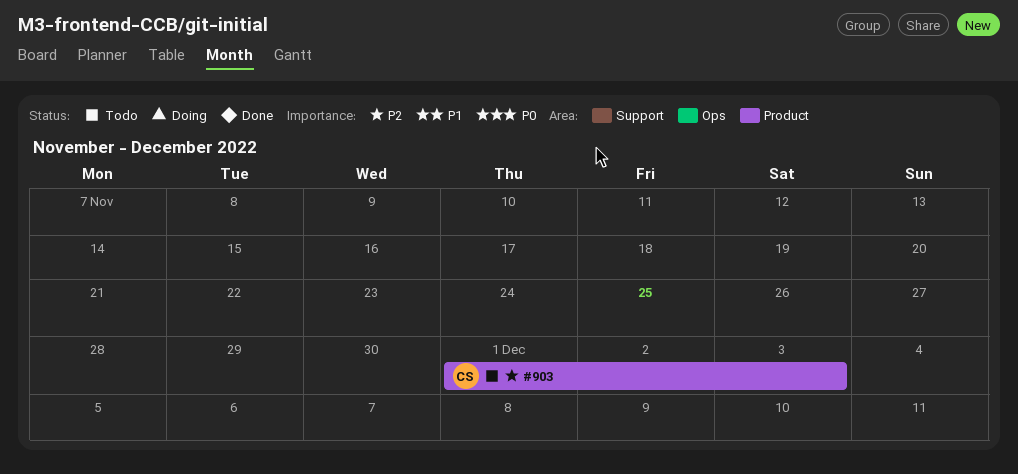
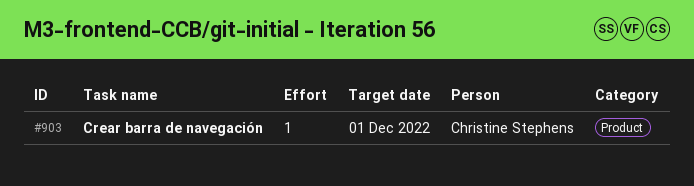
#903, due: Dec 3 -> Dec 1

